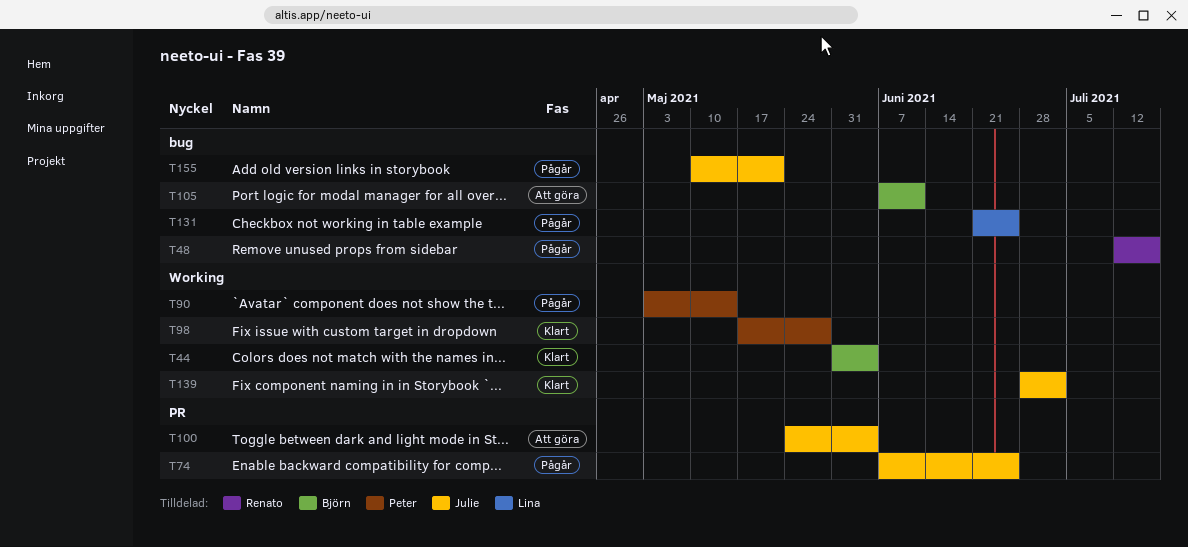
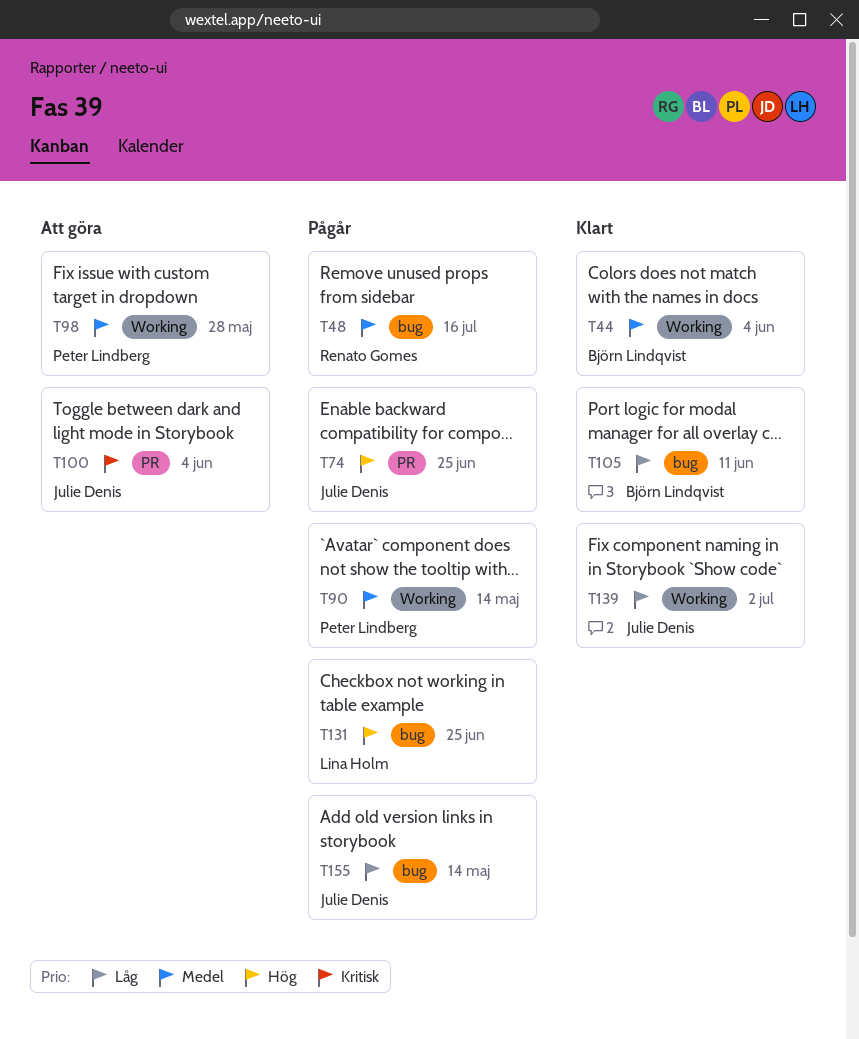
T98, status: Klart -> Att göra
T105, status: Att göra -> Klart
T155, due: May 21 -> May 14

